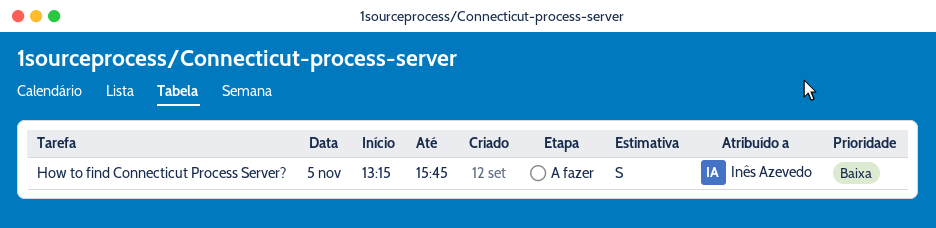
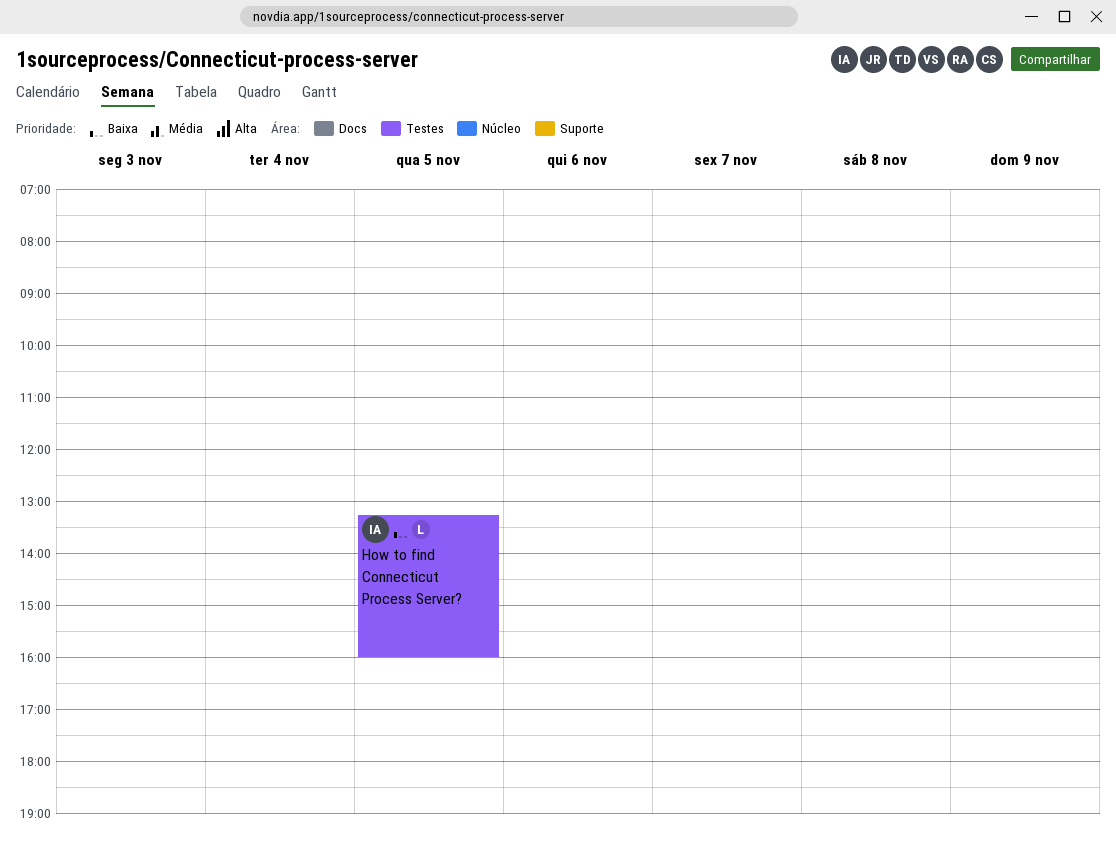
How to find Connecticut Process Server?, estimate: S -> L
How to find Connecticut Process Server?, ends: 15:45 -> 16:00

